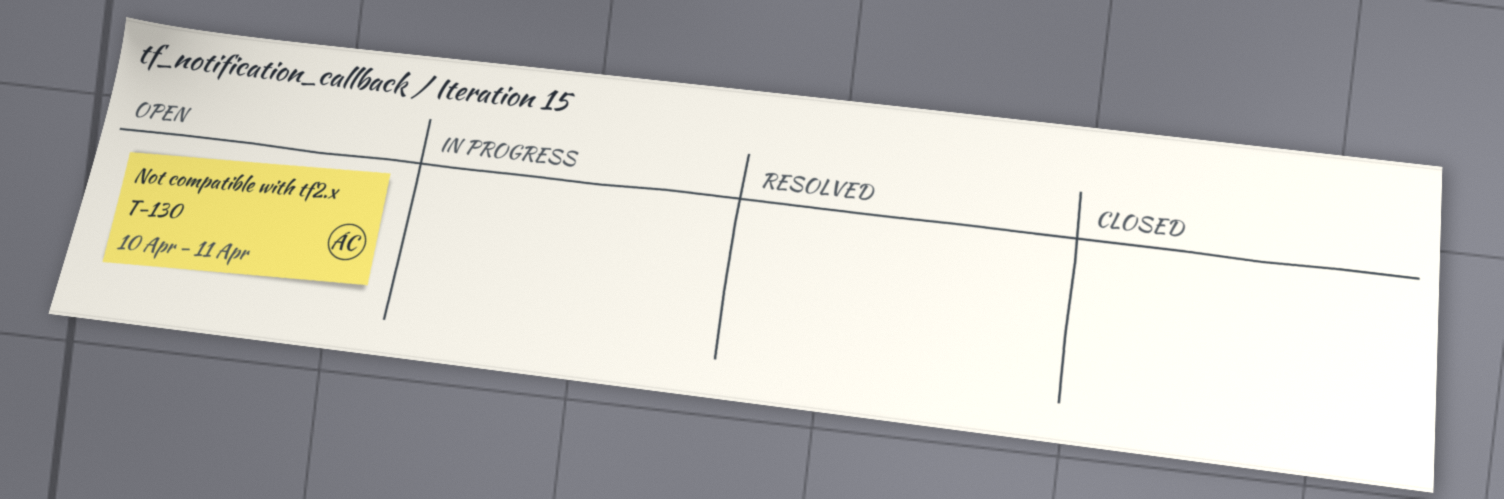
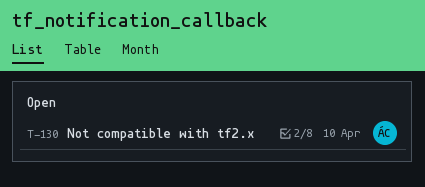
T-130, due: Apr 11 -> Apr 10

